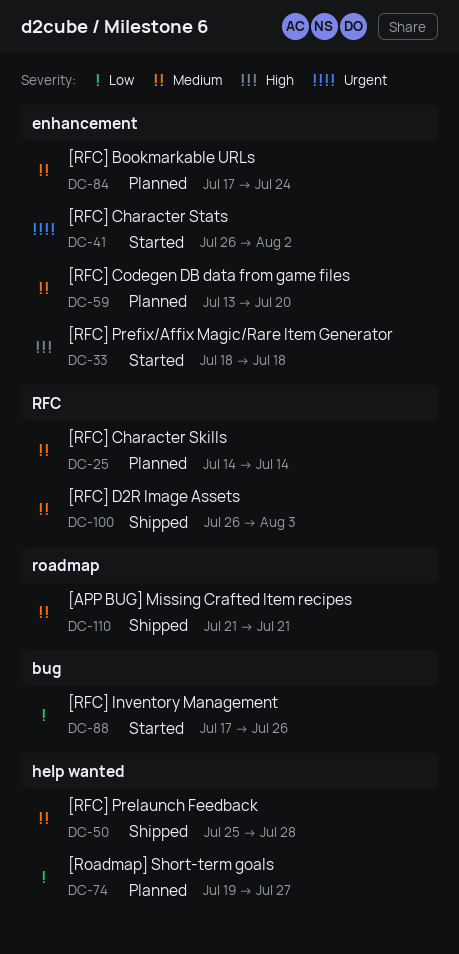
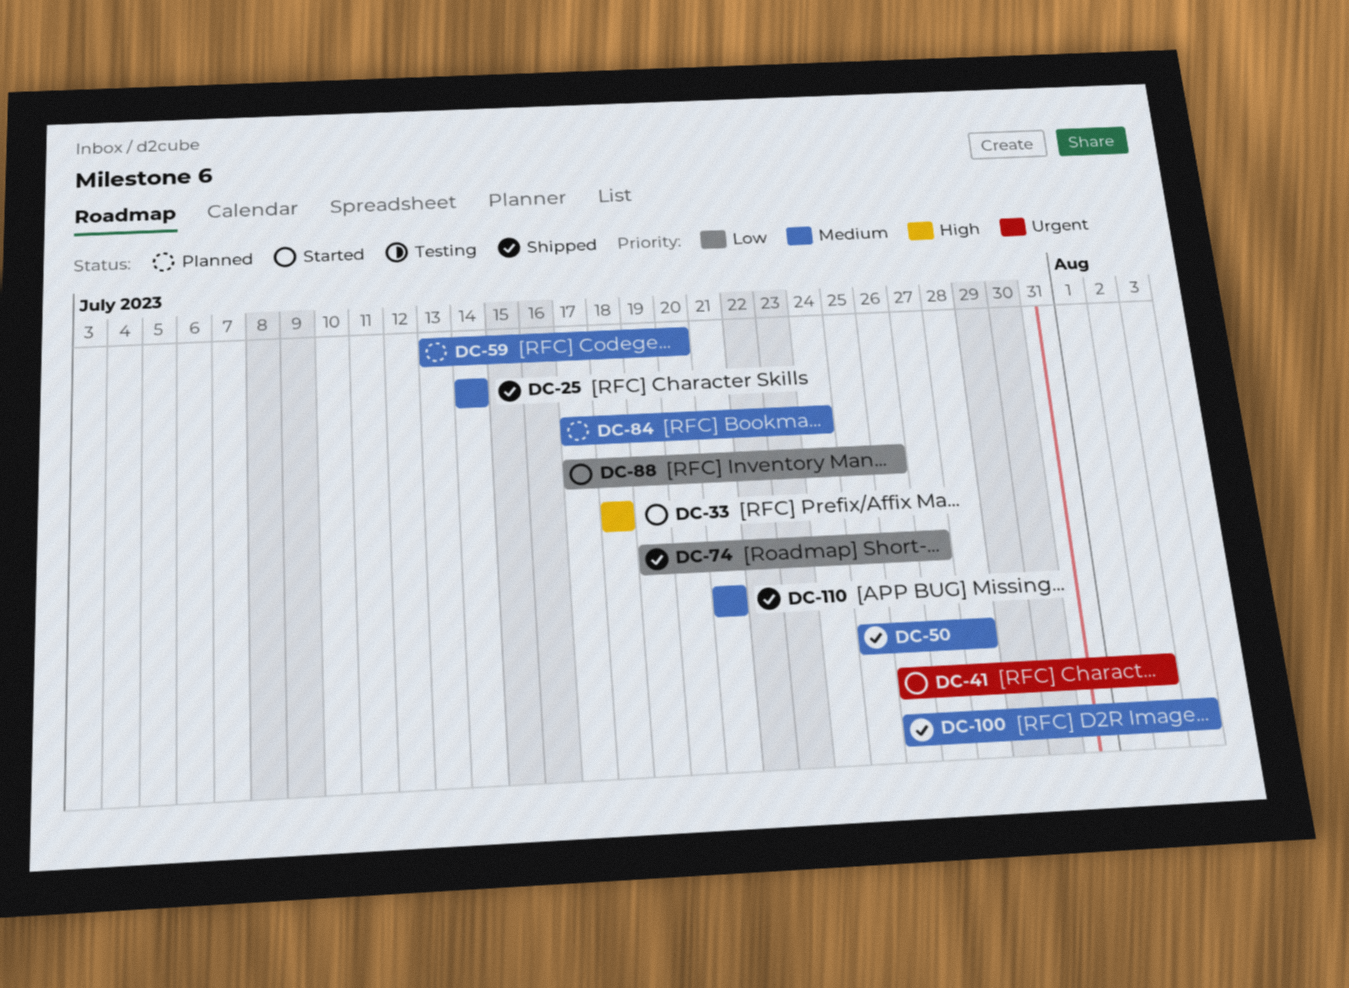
DC-25, status: Planned -> Shipped
DC-74, status: Planned -> Shipped

